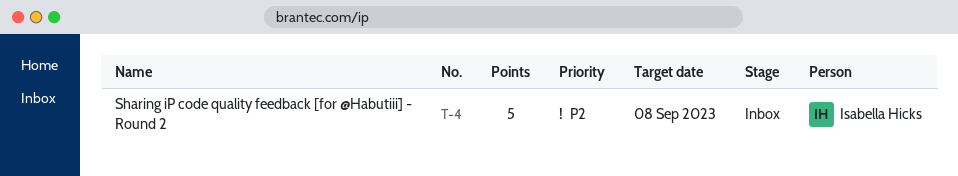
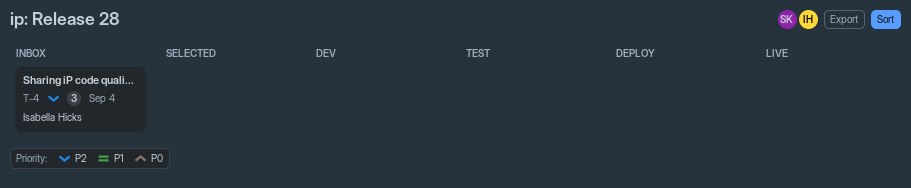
T-4, estimate: 5 -> 3
T-4, due: Sep 8 -> Sep 4

